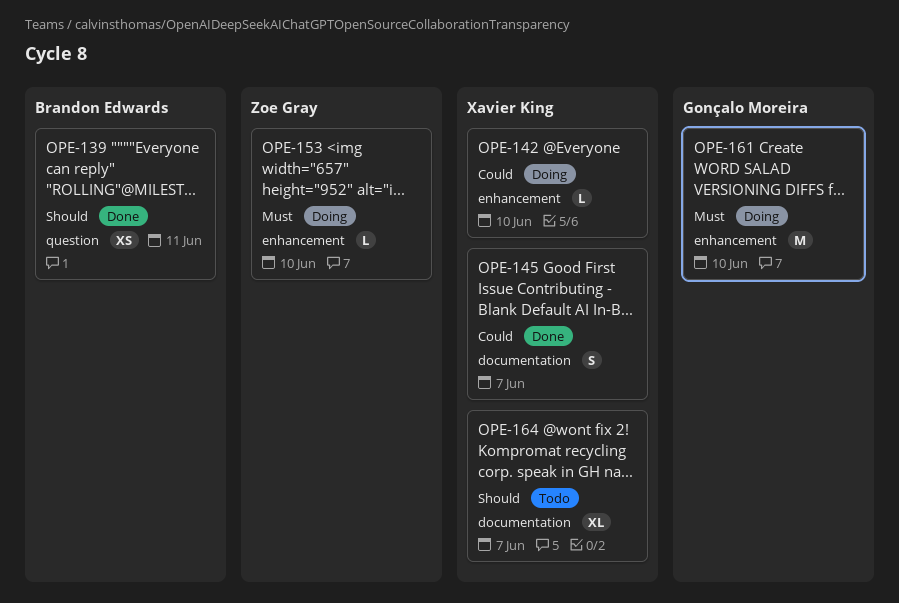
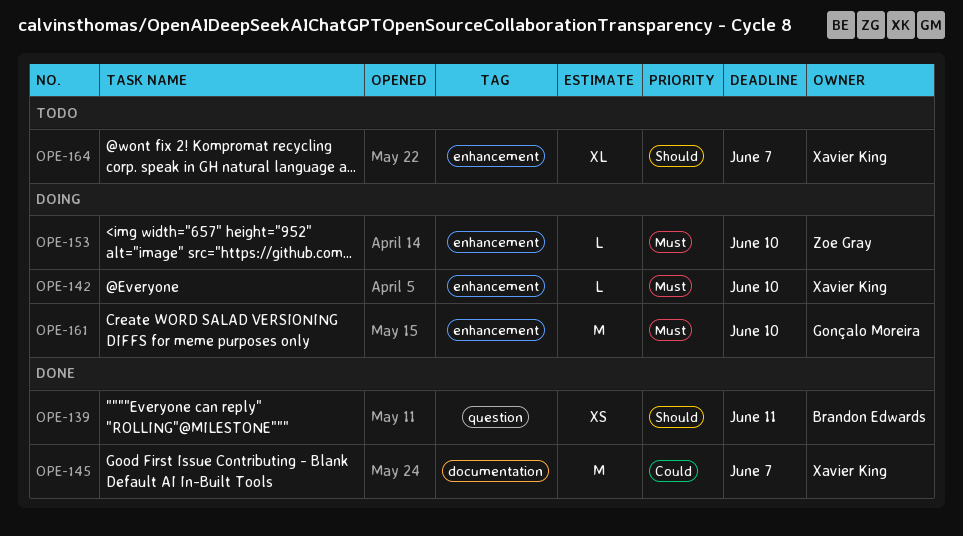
OPE-142, priority: Could -> Must
OPE-145, estimate: S -> M
OPE-164, label: documentation -> enhancement

